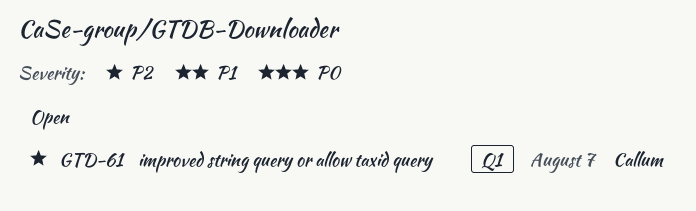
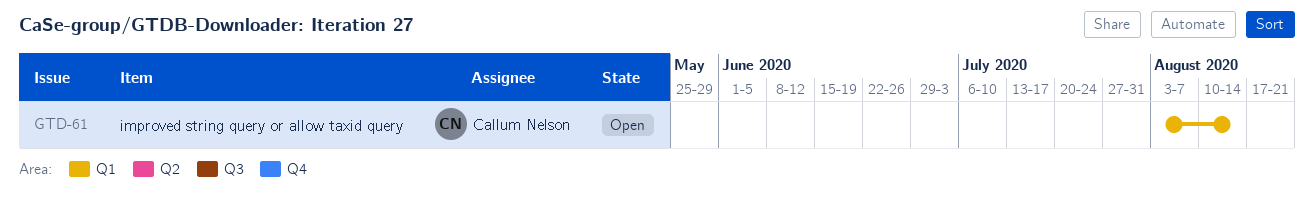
GTD-61, due: Aug 7 -> Aug 14

